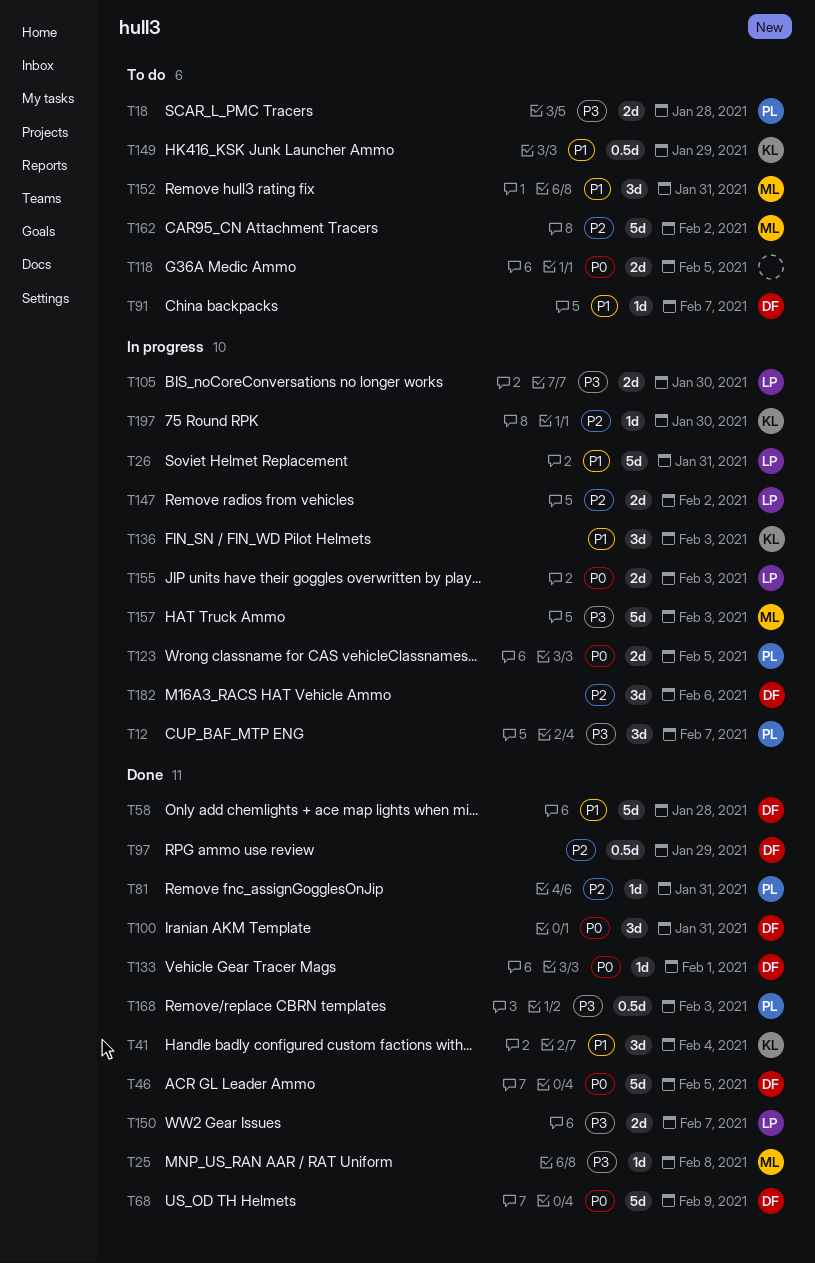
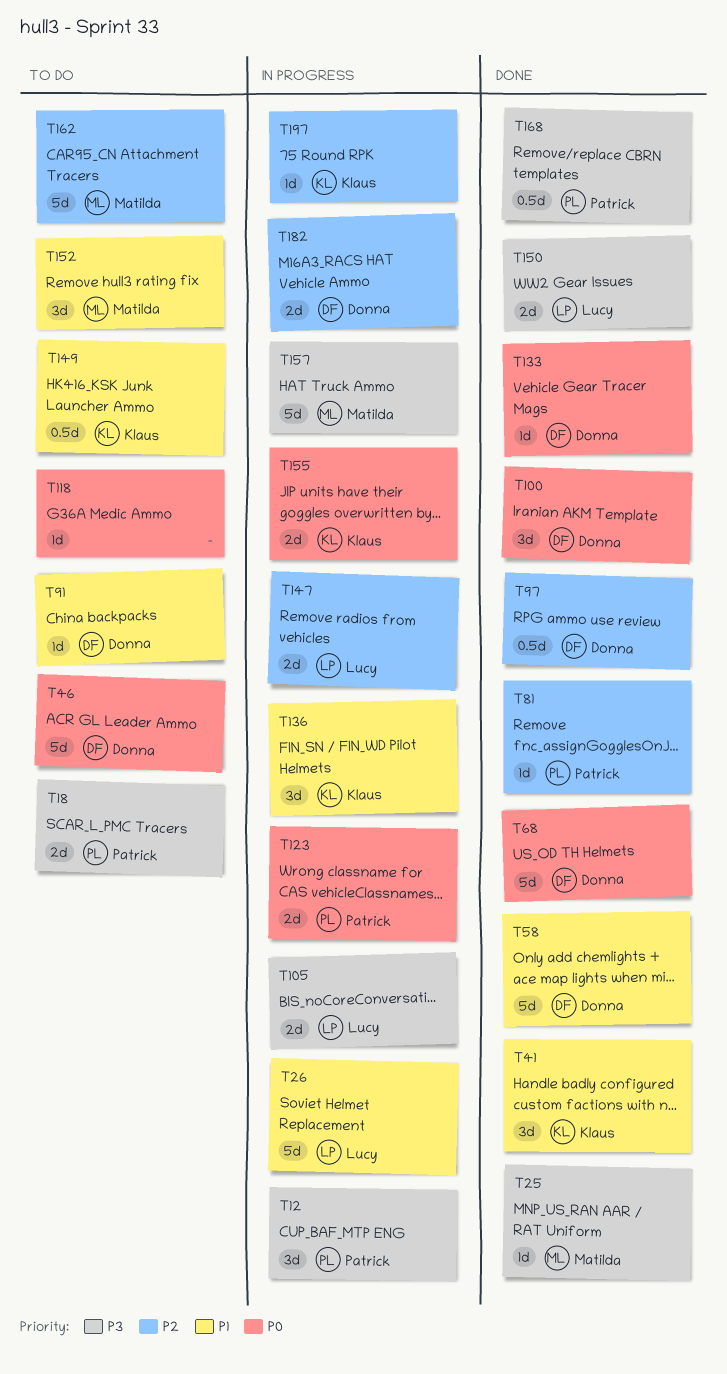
T46, status: Done -> To do
T118, estimate: 2d -> 1d
T155, owner: Lucy -> Klaus
T182, estimate: 3d -> 2d

